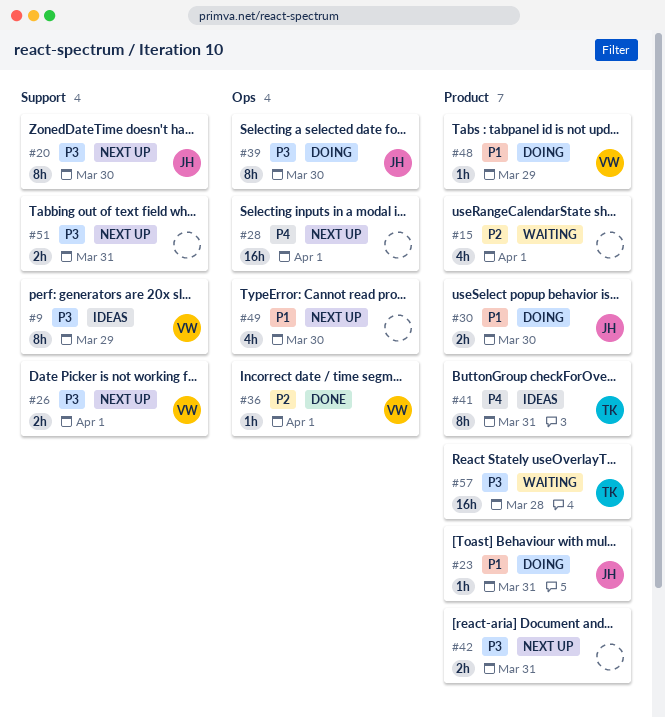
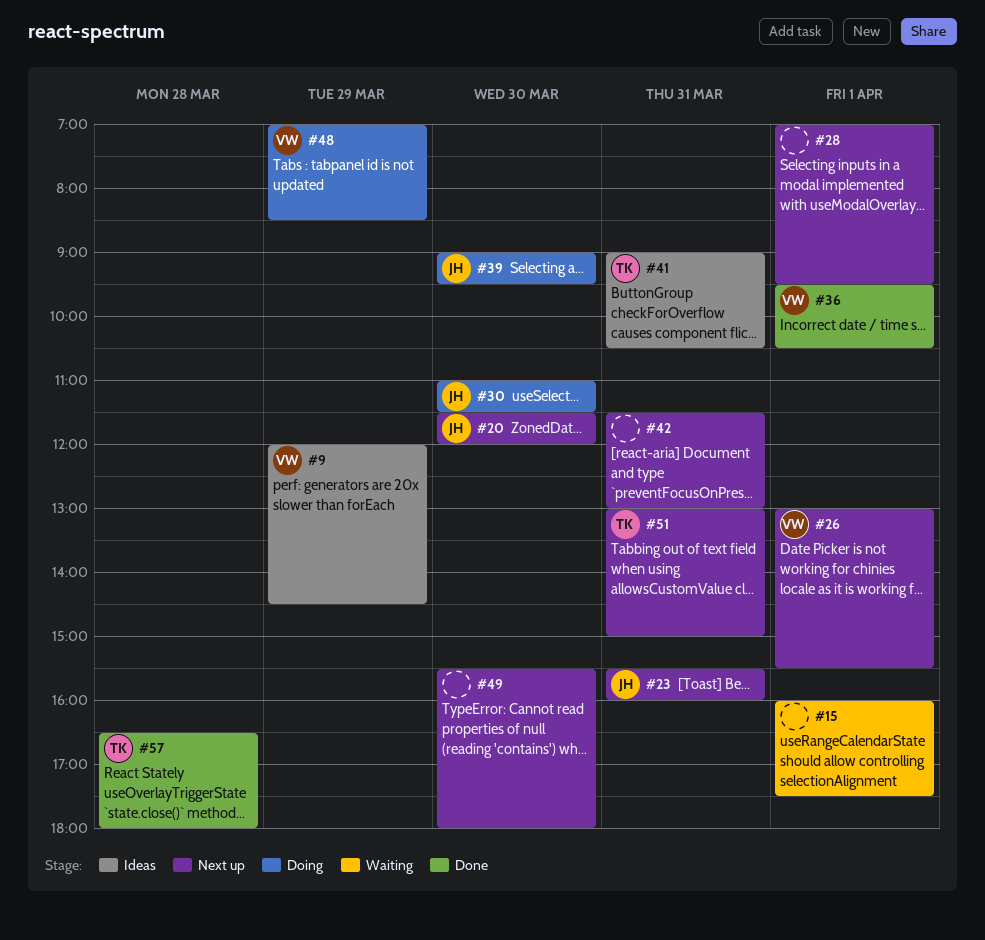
#23, status: Doing -> Next up
#51, owner: none -> TK
#57, status: Waiting -> Done

